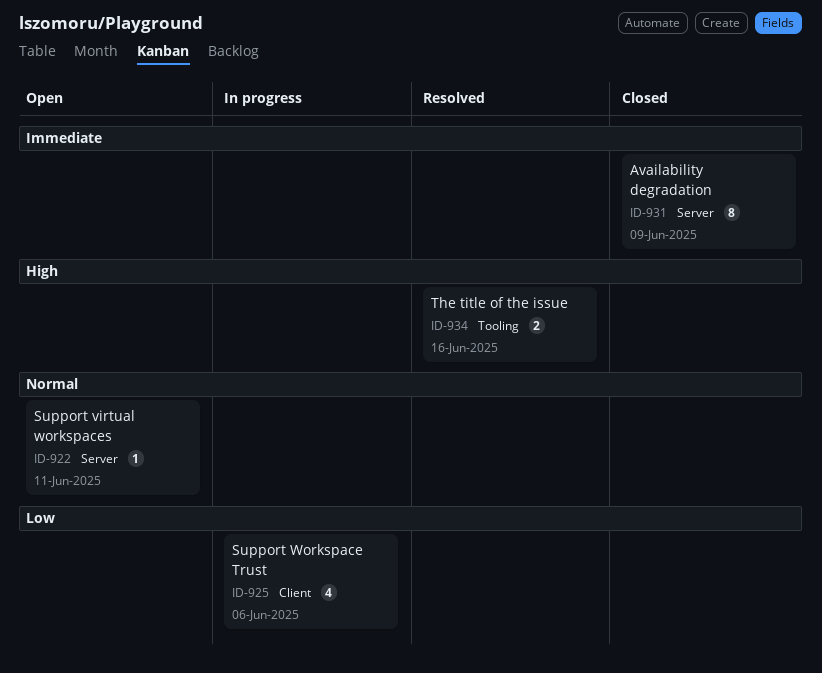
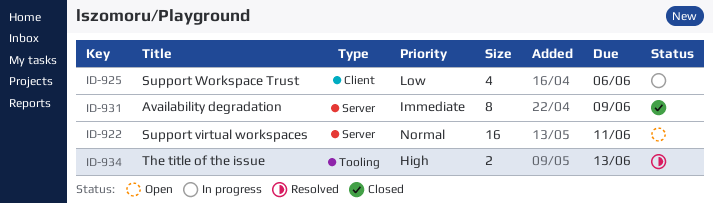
ID-922, estimate: 1 -> 16
ID-934, due: Jun 16 -> Jun 13

